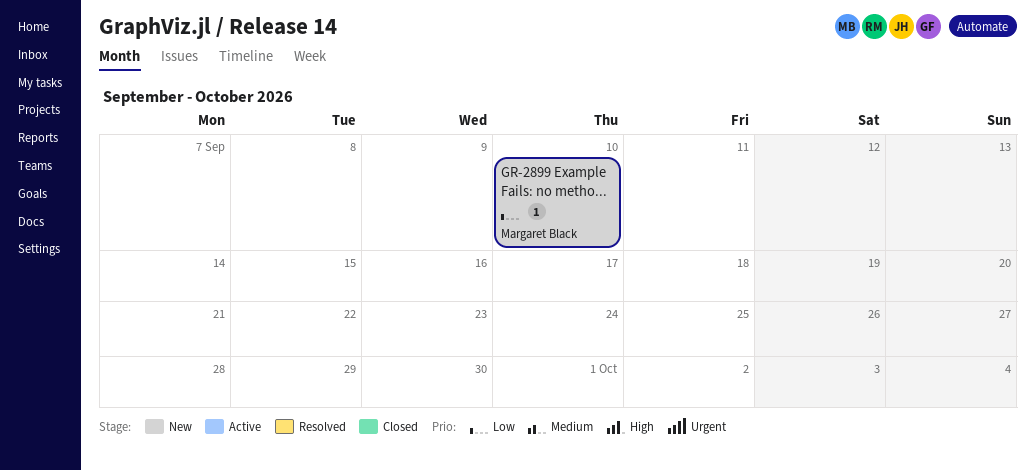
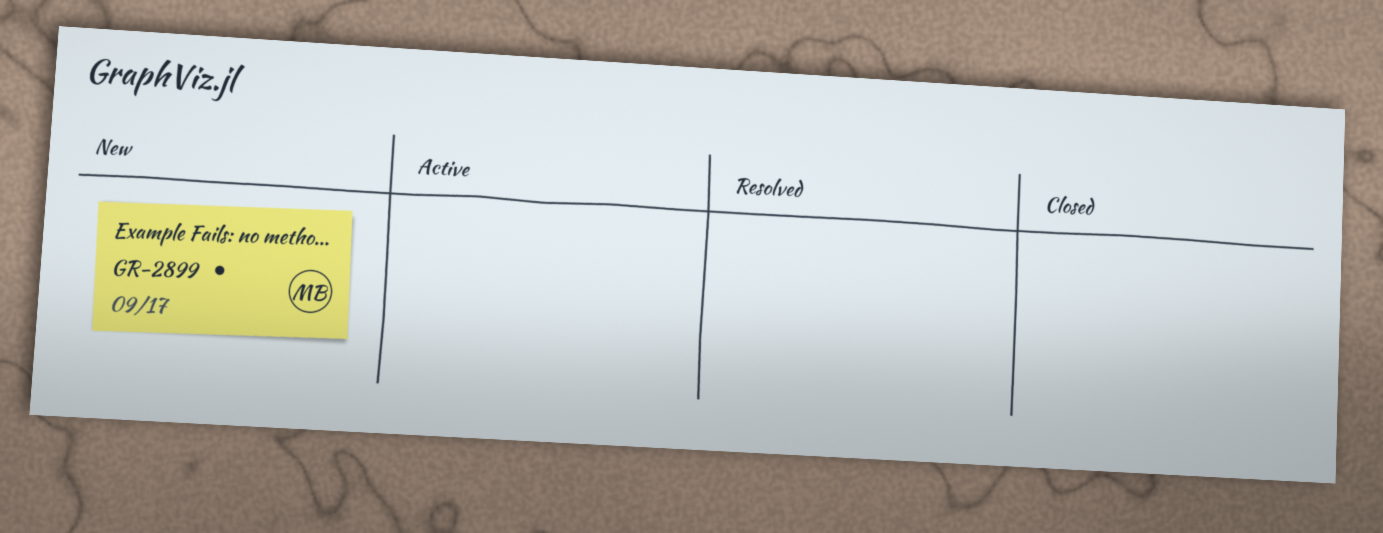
GR-2899, due: Sep 10 -> Sep 17

